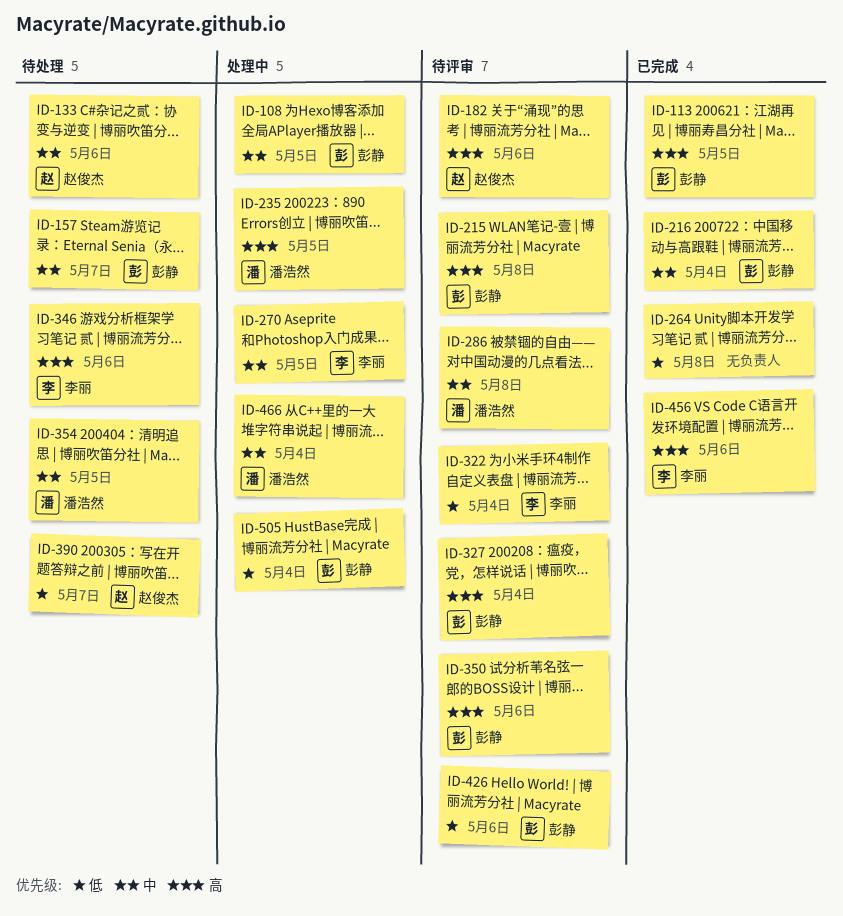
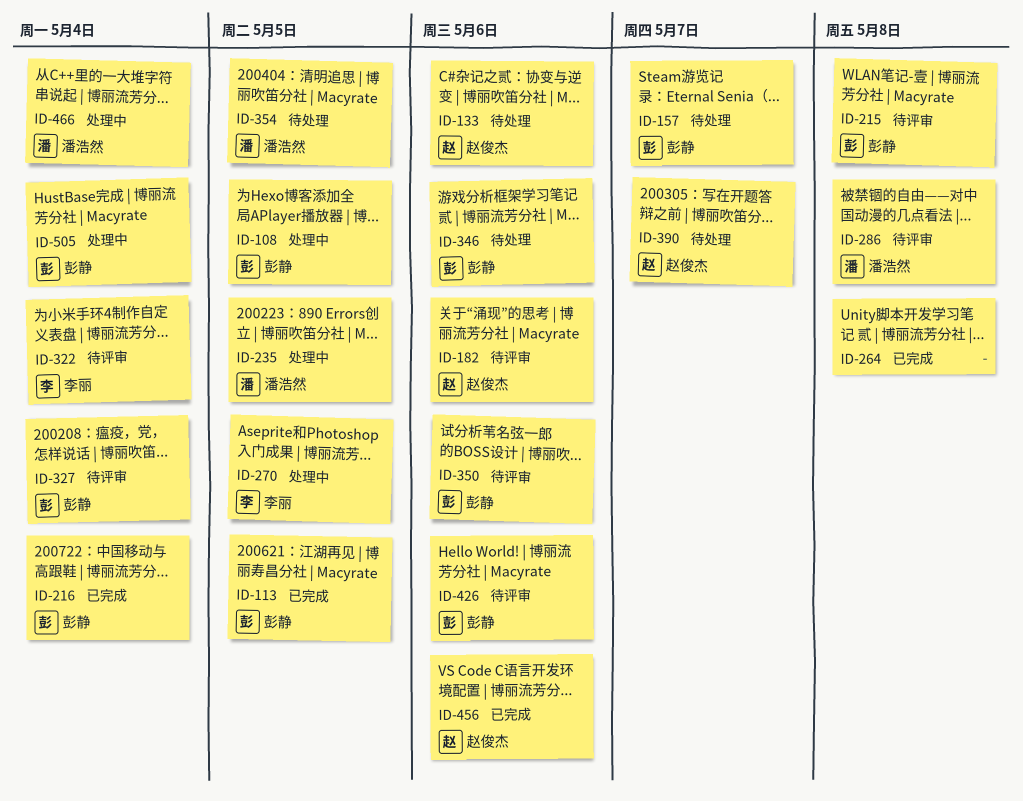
ID-346, owner: 李丽 -> 彭静
ID-456, owner: 李丽 -> 赵俊杰

